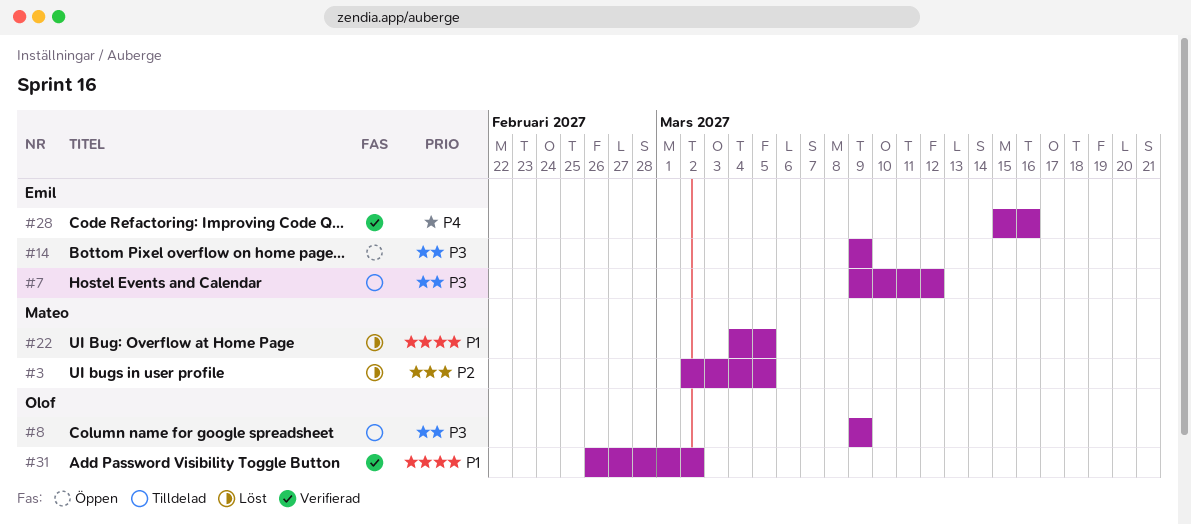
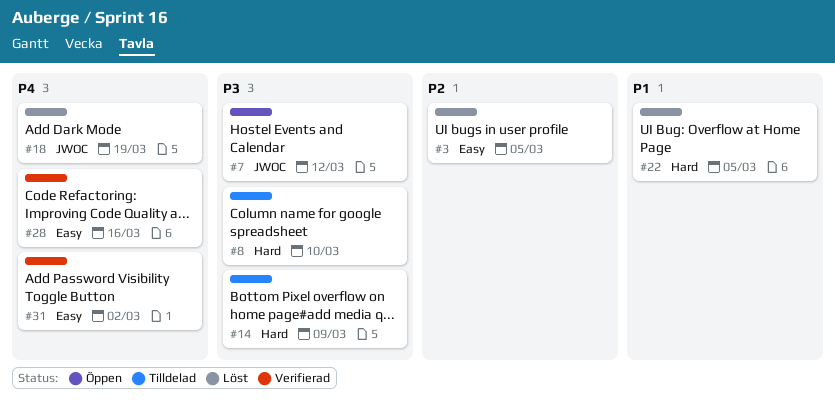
#7, status: Tilldelad -> Öppen
#8, due: Mar 9 -> Mar 10
#14, status: Öppen -> Tilldelad
#18: none -> present
#31, priority: P1 -> P4

